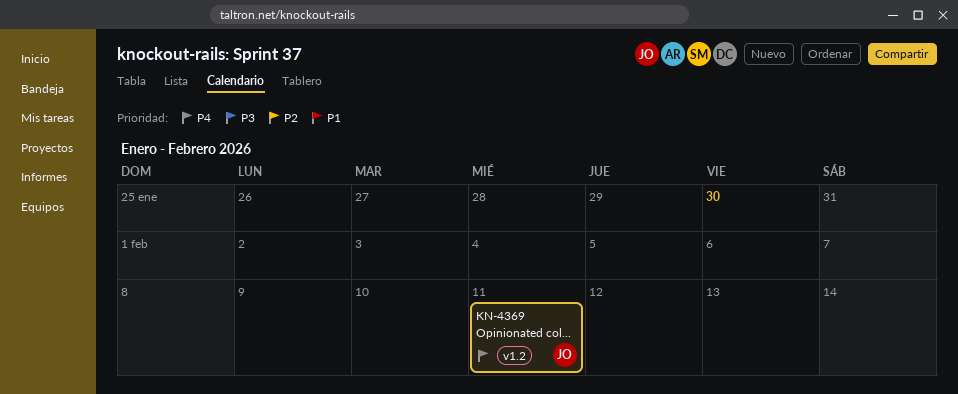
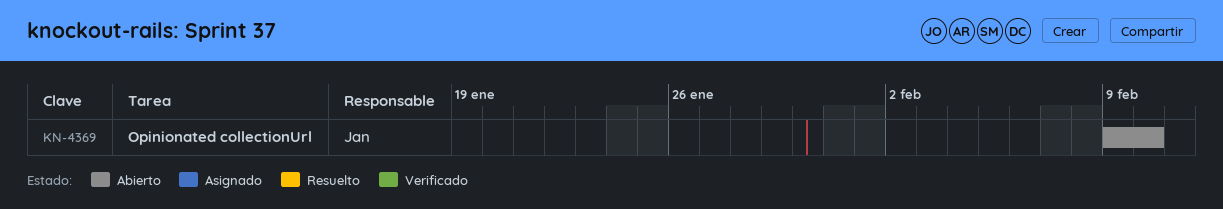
KN-4369, due: Feb 11 -> Feb 10

